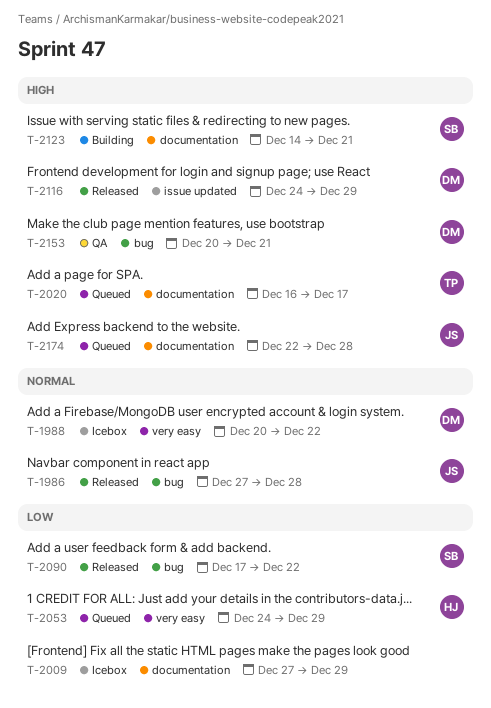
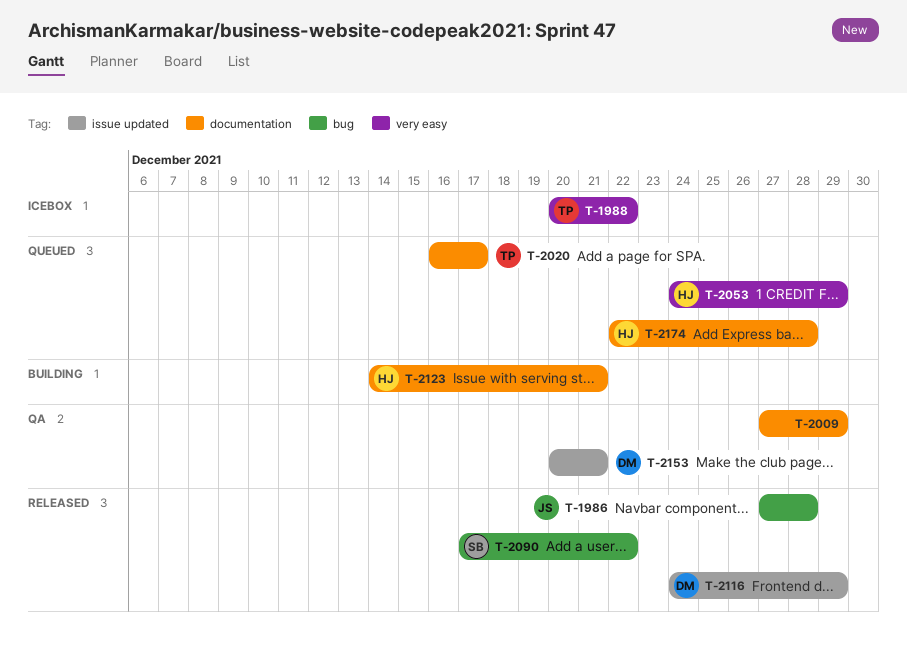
T-1988, owner: DM -> TP
T-2009, status: Icebox -> QA
T-2123, owner: SB -> HJ
T-2153, label: bug -> issue updated
T-2174, owner: JS -> HJ

